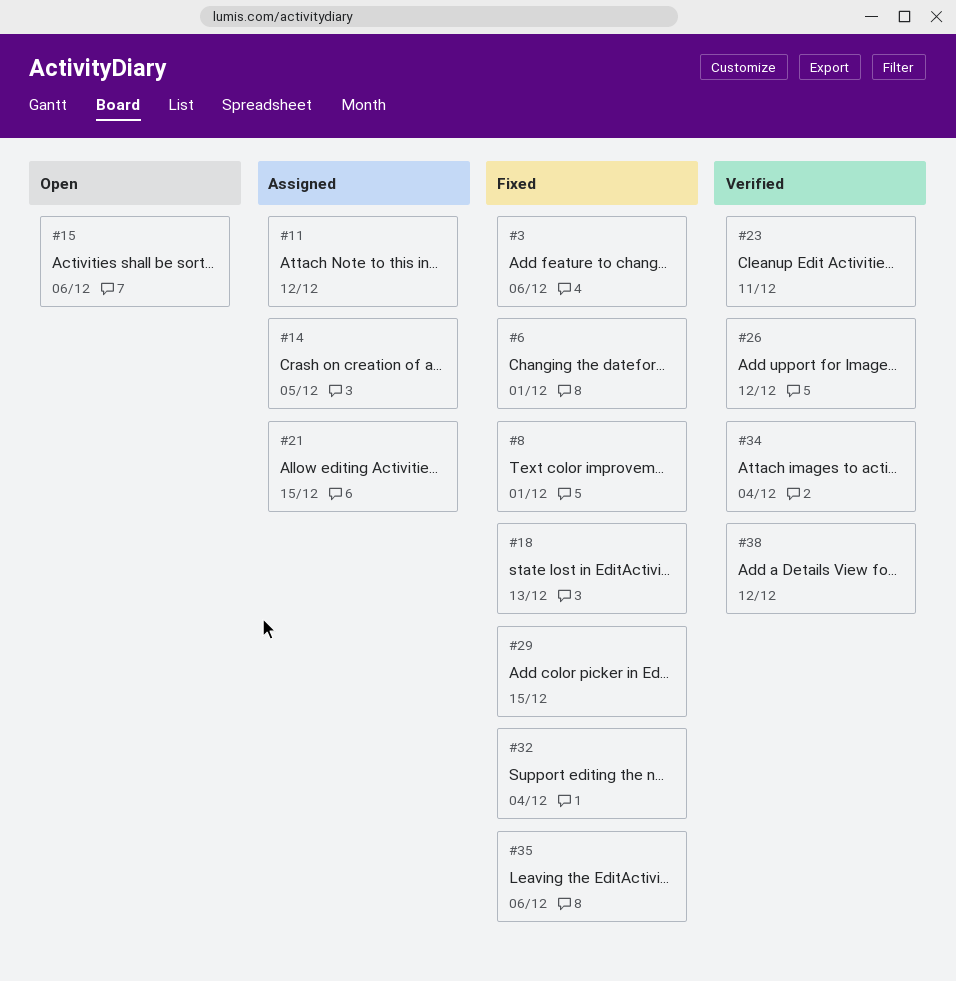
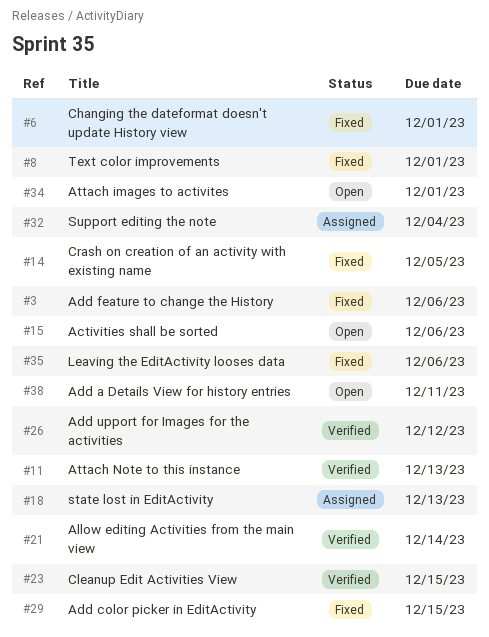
#11, status: Assigned -> Verified
#11, due: Dec 12 -> Dec 13
#14, status: Assigned -> Fixed
#18, status: Fixed -> Assigned
#21, status: Assigned -> Verified
#21, due: Dec 15 -> Dec 14
#23, due: Dec 11 -> Dec 15
#32, status: Fixed -> Assigned
#34, status: Verified -> Open
#34, due: Dec 4 -> Dec 1
#38, status: Verified -> Open
#38, due: Dec 12 -> Dec 11

